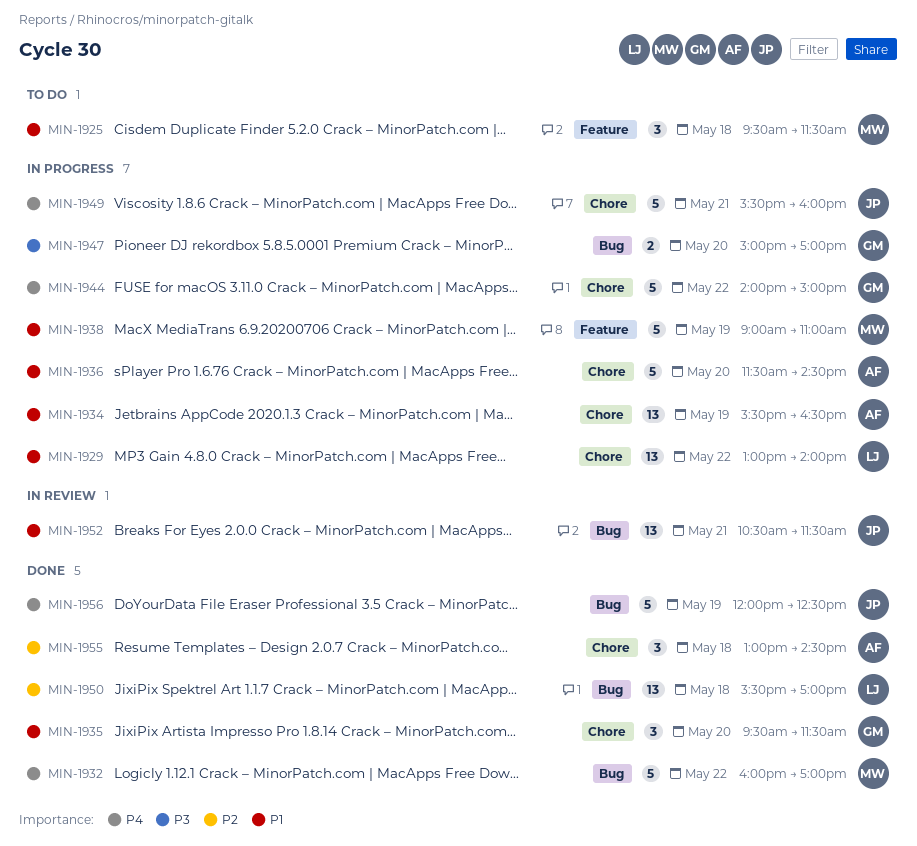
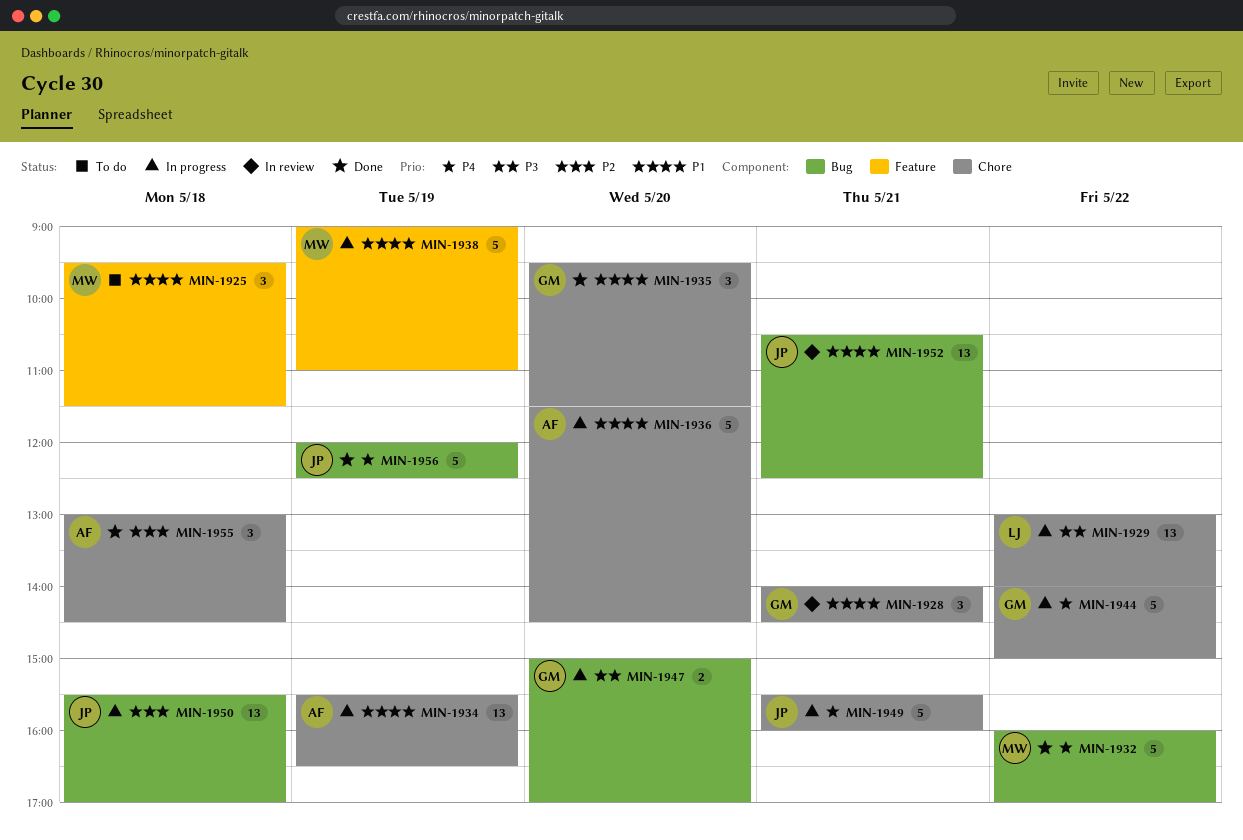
MIN-1928: none -> present
MIN-1929, priority: P1 -> P3
MIN-1950, status: Done -> In progress
MIN-1950, owner: LJ -> JP
MIN-1952, ends: 11:30 -> 12:30

